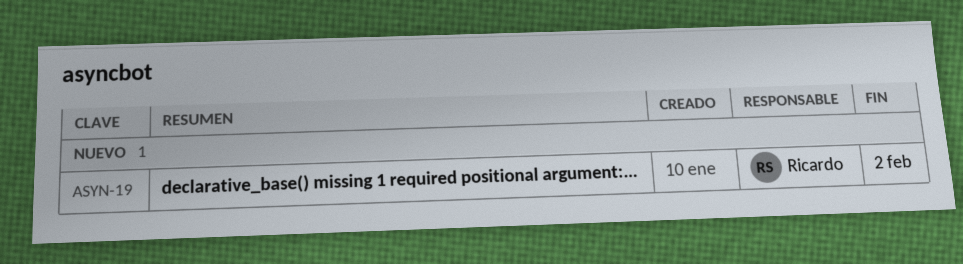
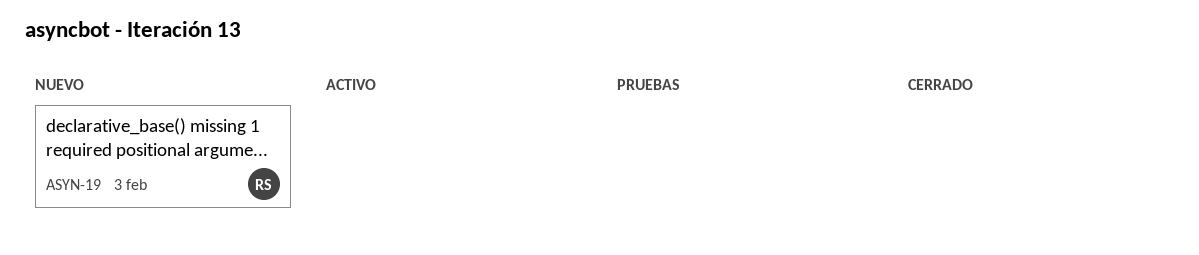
ASYN-19, due: Feb 2 -> Feb 3

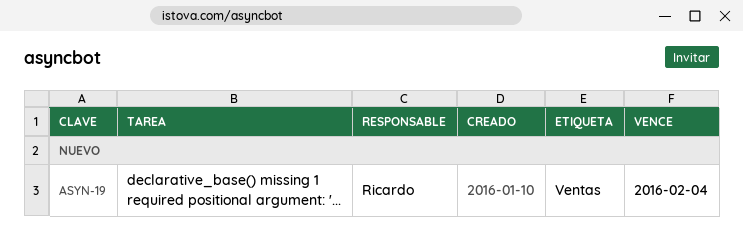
ASYN-19, due: Feb 3 -> Feb 4

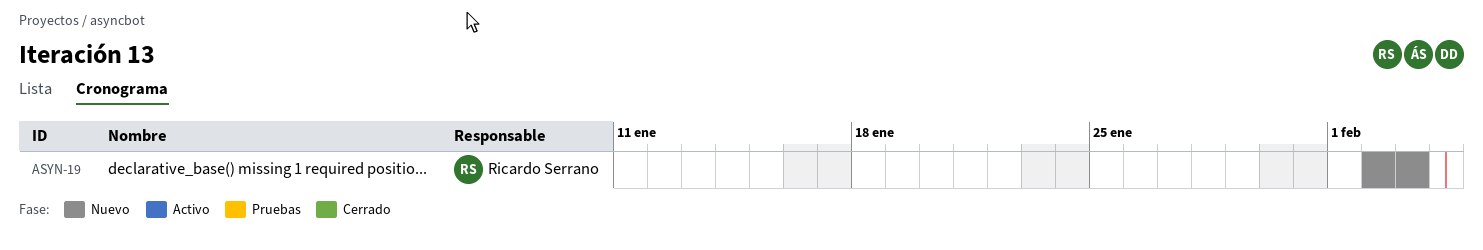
ASYN-19, due: Feb 4 -> Feb 3

